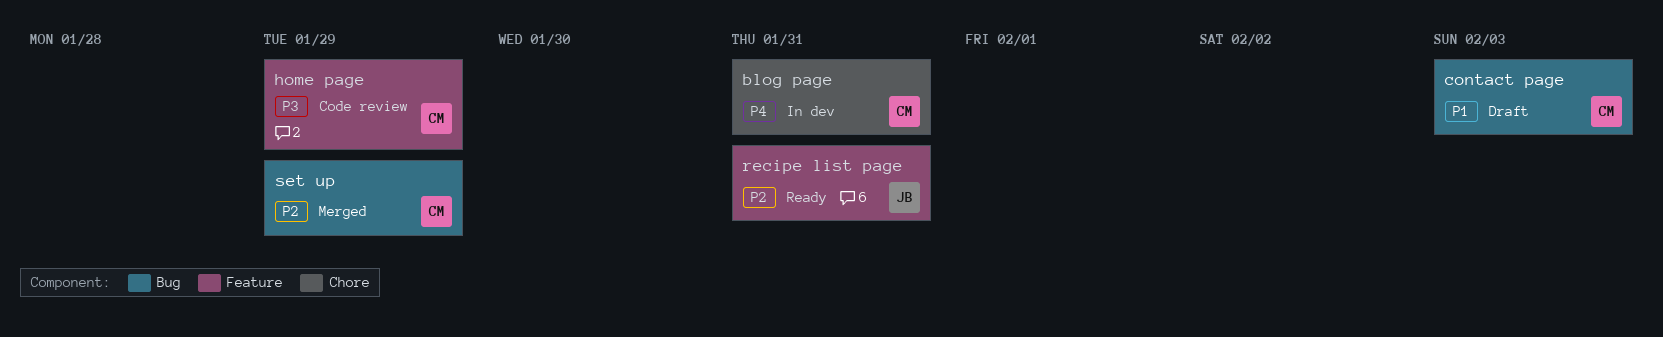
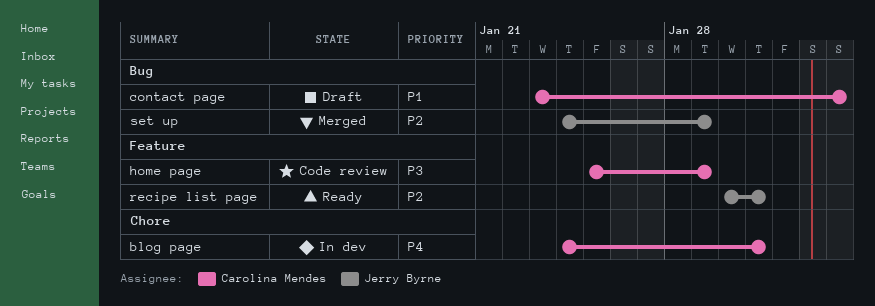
set up, owner: Carolina Mendes -> Jerry Byrne

